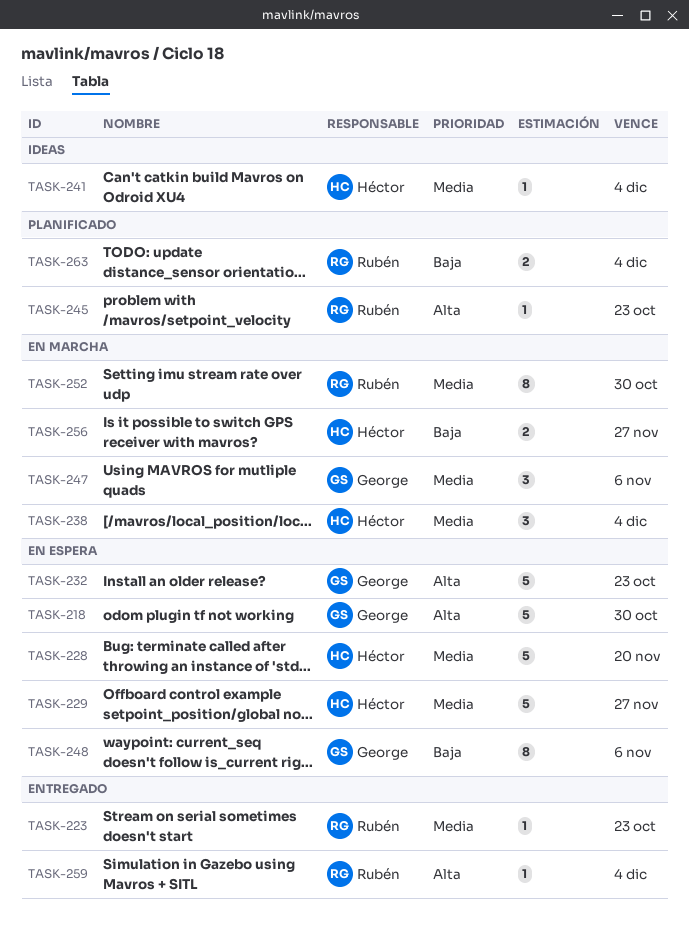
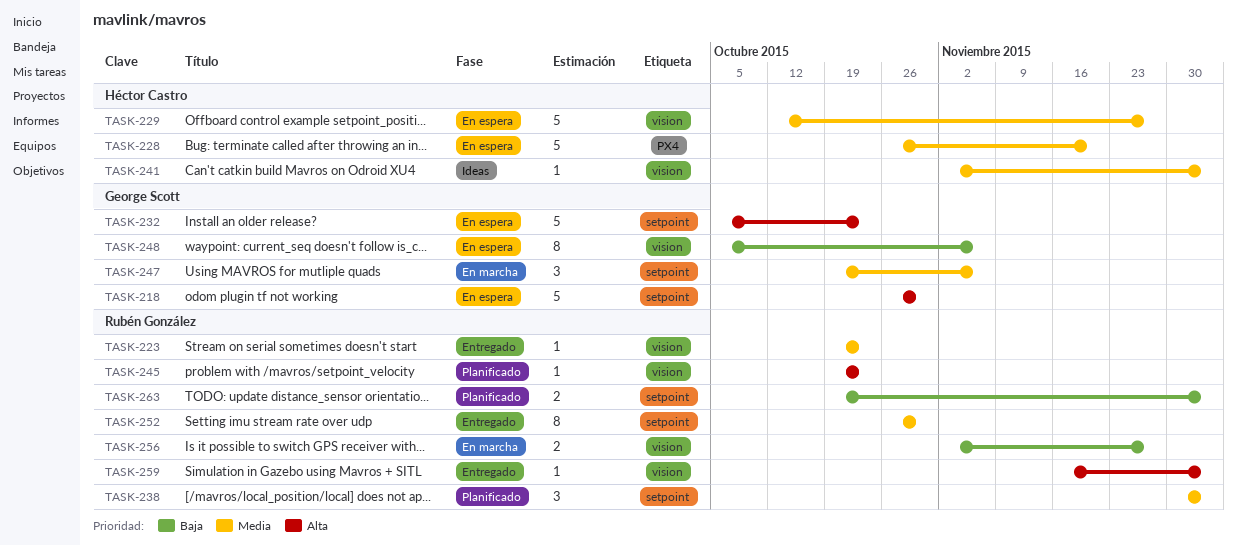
TASK-238, status: En marcha -> Planificado
TASK-238, owner: Héctor Castro -> Rubén González
TASK-252, status: En marcha -> Entregado
TASK-256, owner: Héctor Castro -> Rubén González

